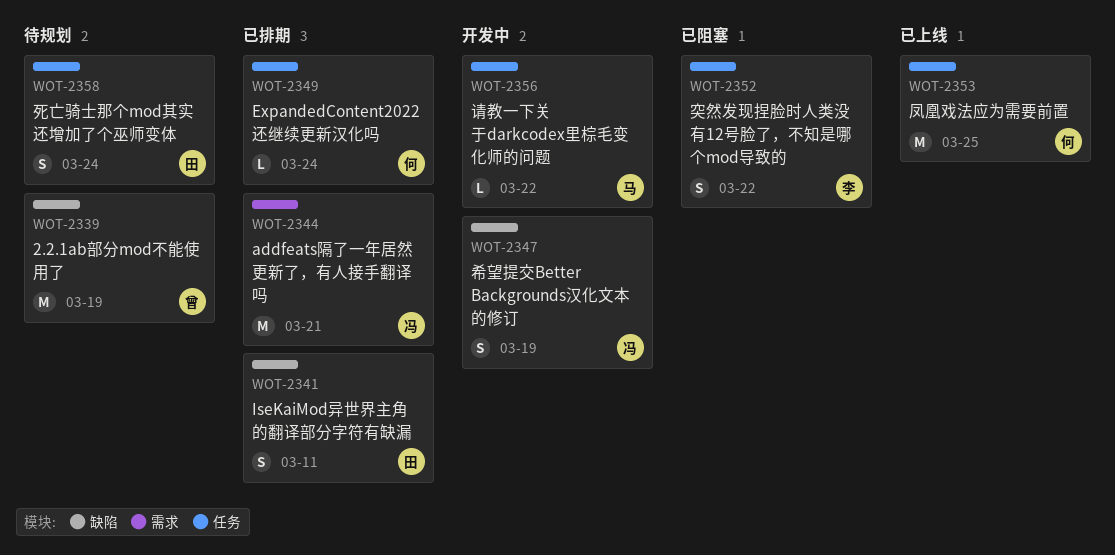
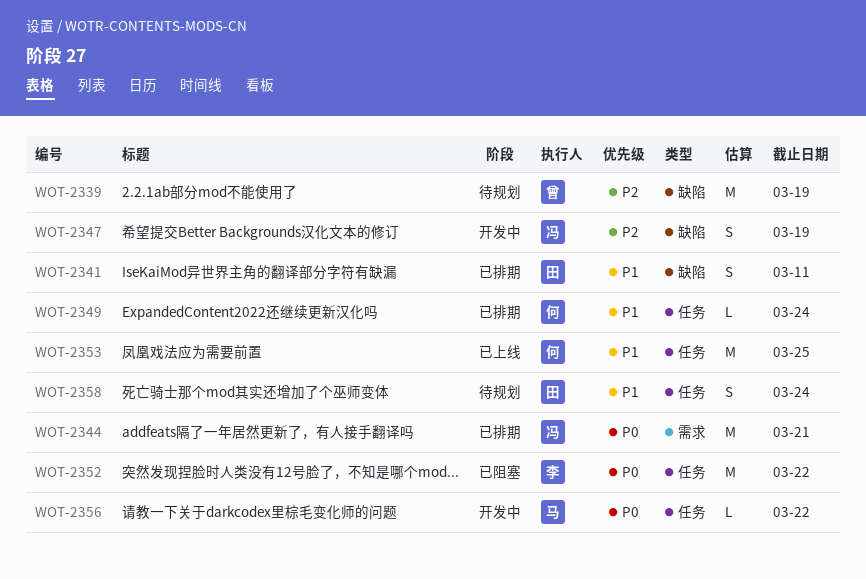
WOT-2352, estimate: S -> M

